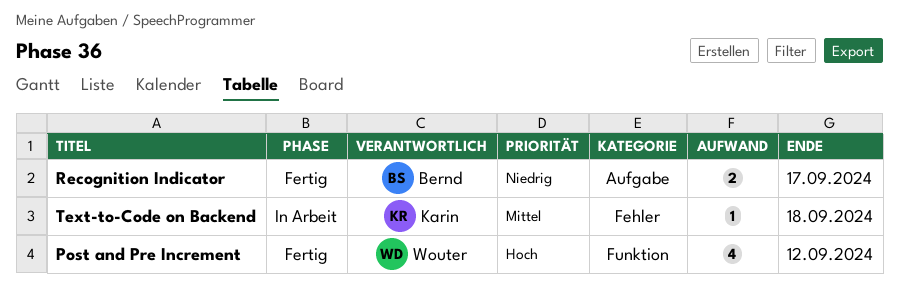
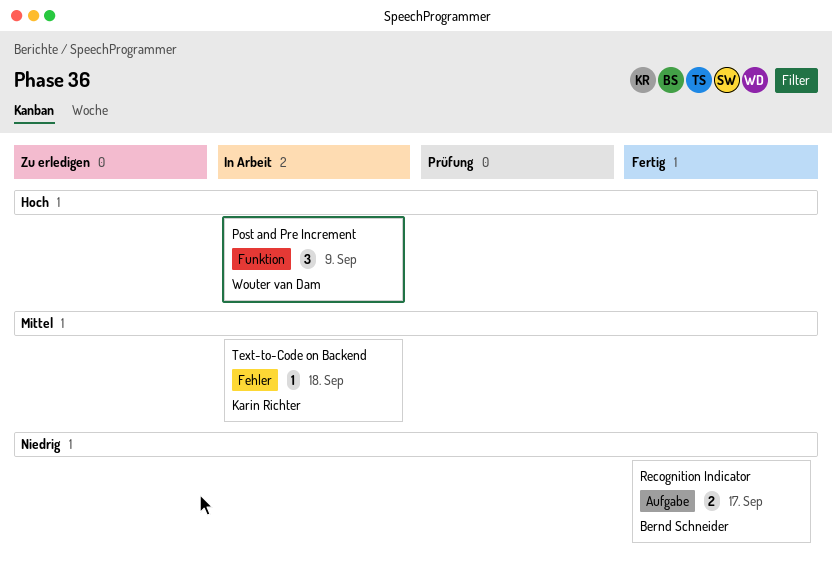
Post and Pre Increment, status: Fertig -> In Arbeit
Post and Pre Increment, estimate: 4 -> 3
Post and Pre Increment, due: Sep 12 -> Sep 9

